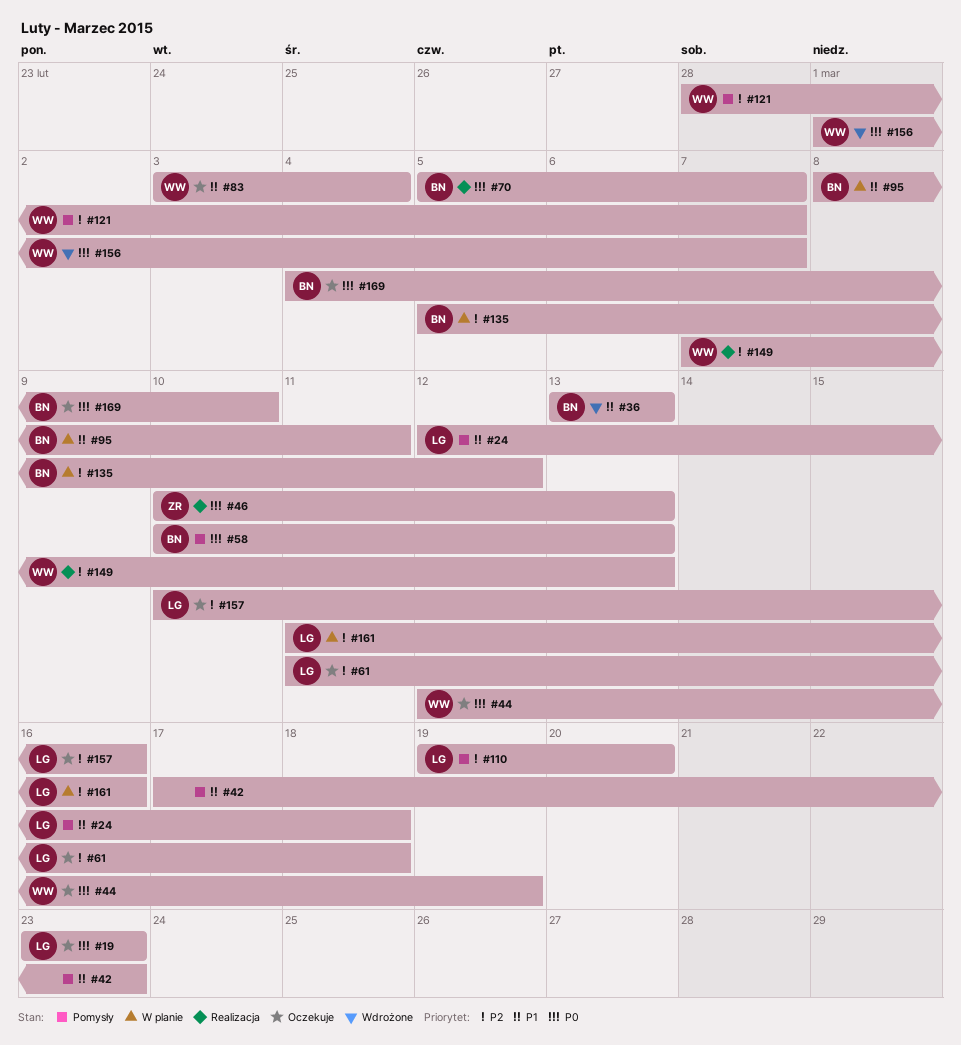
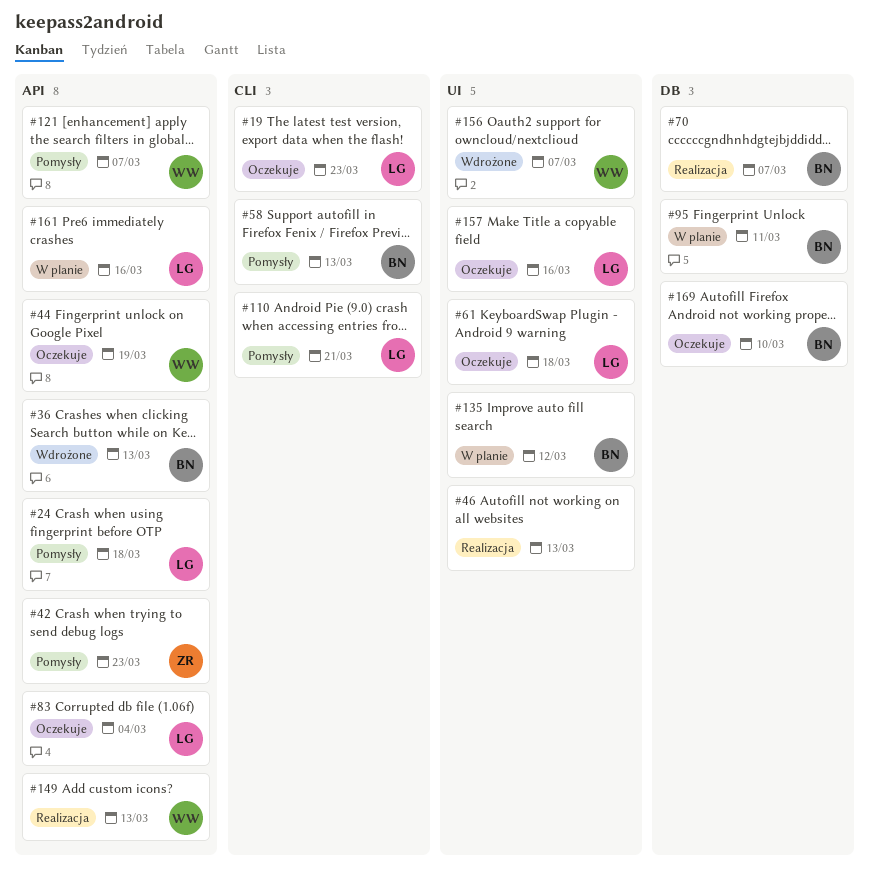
#42, owner: none -> ZR
#46, owner: ZR -> none
#83, owner: WW -> LG
#110, due: Mar 20 -> Mar 21

